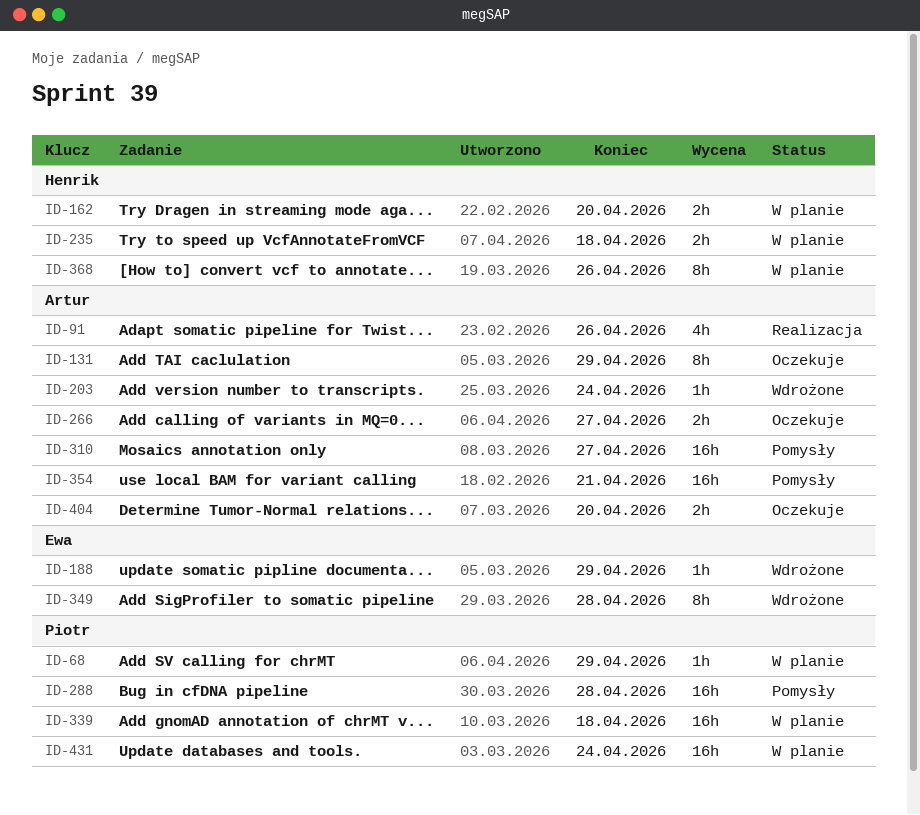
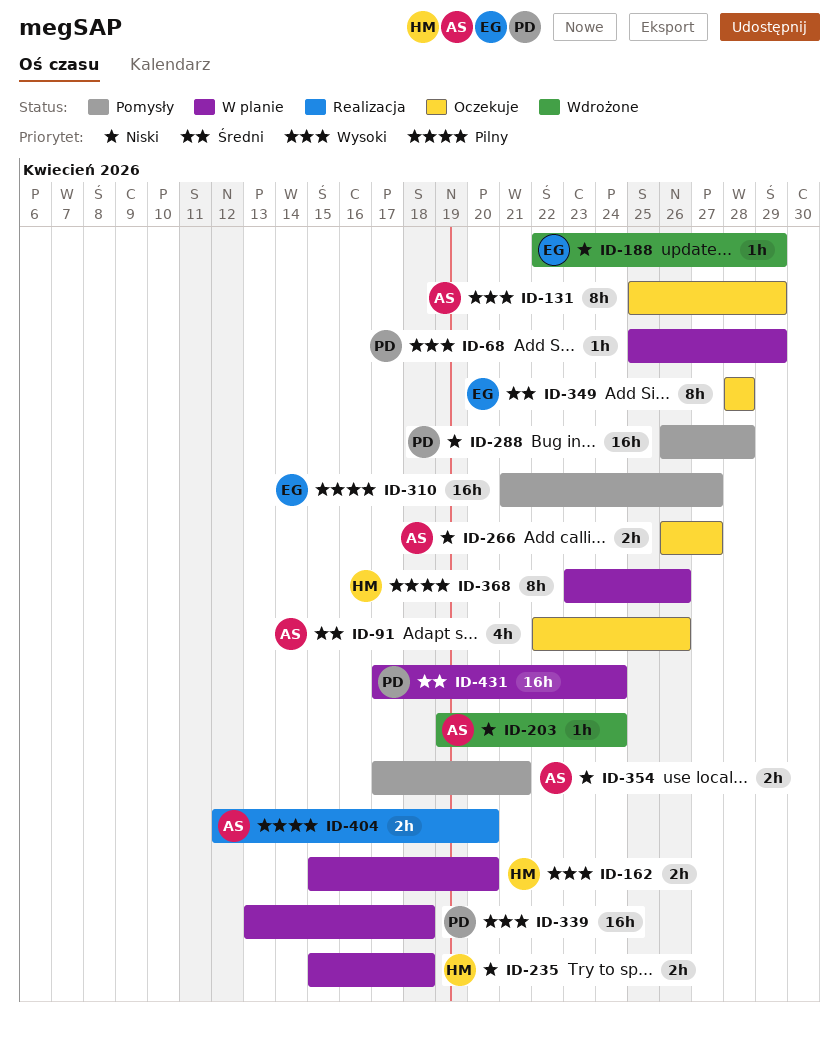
ID-91, status: Realizacja -> Oczekuje
ID-310, owner: Artur -> Ewa
ID-349, status: Wdrożone -> Oczekuje
ID-354, estimate: 16h -> 2h
ID-404, status: Oczekuje -> Realizacja

